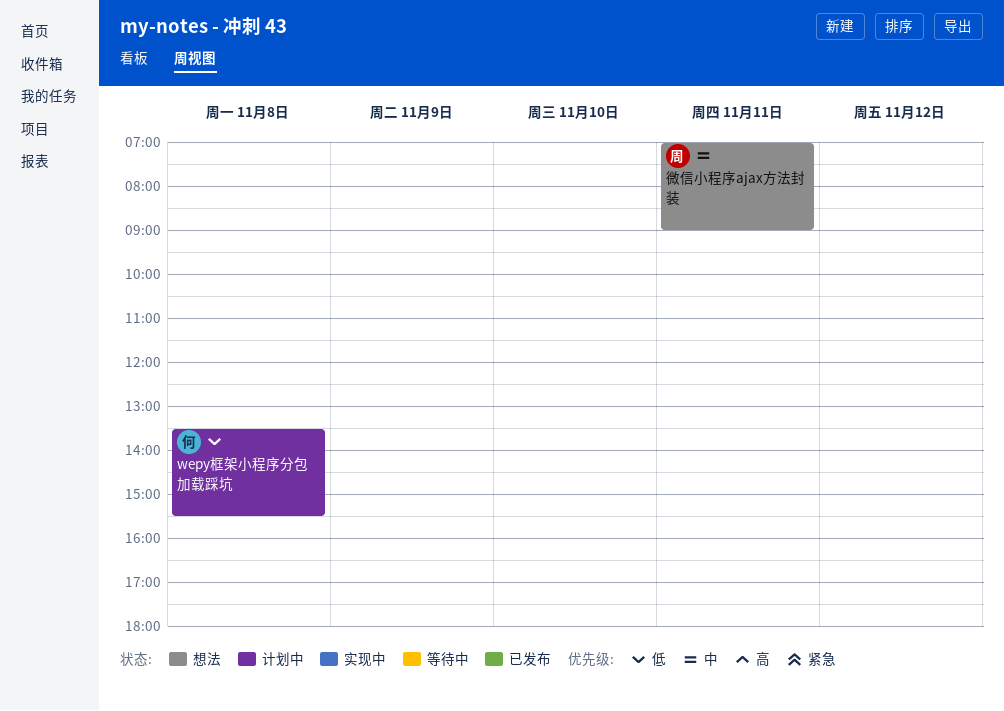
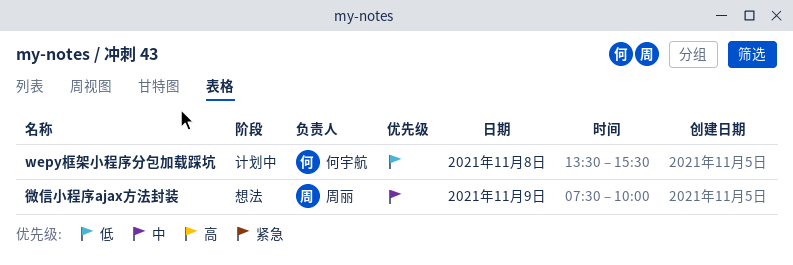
微信小程序ajax方法封装, day: Nov 11 -> Nov 9
微信小程序ajax方法封装, begins: 07:00 -> 07:30
微信小程序ajax方法封装, ends: 09:00 -> 10:00

